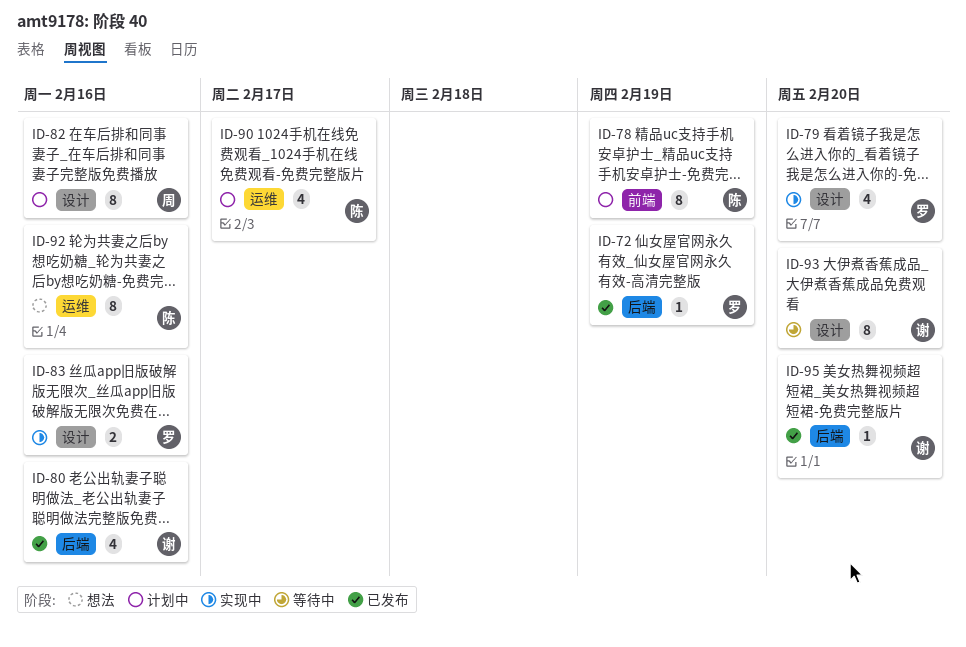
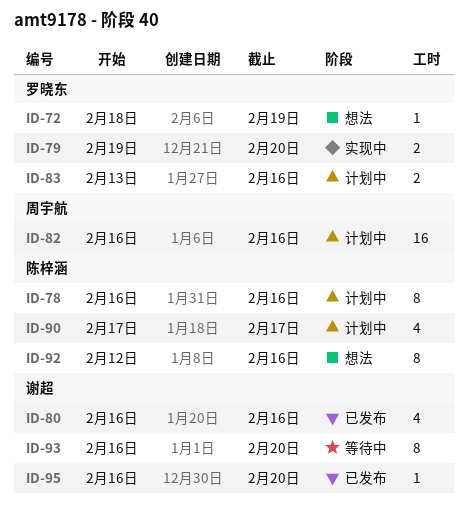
ID-72, status: 已发布 -> 想法
ID-78, due: Feb 19 -> Feb 16
ID-79, estimate: 4 -> 2
ID-82, estimate: 8 -> 16
ID-83, status: 实现中 -> 计划中

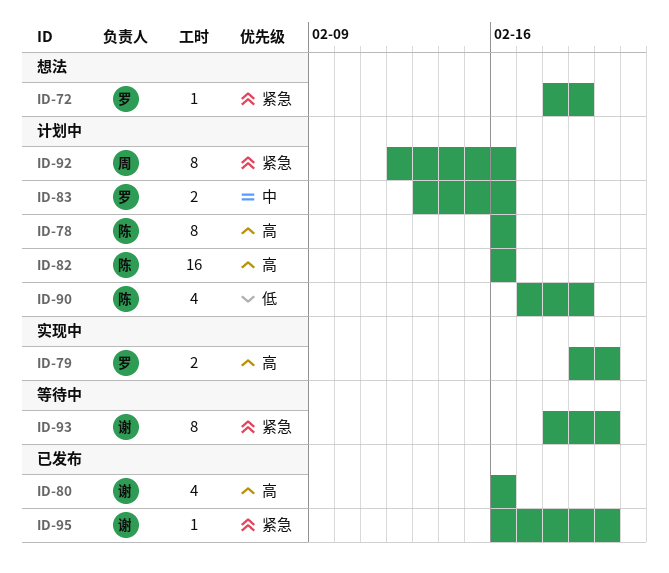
ID-82, owner: 周宇航 -> 陈梓涵
ID-90, due: Feb 17 -> Feb 19
ID-92, status: 想法 -> 计划中
ID-92, owner: 陈梓涵 -> 周宇航
ID-93, start: Feb 16 -> Feb 18

